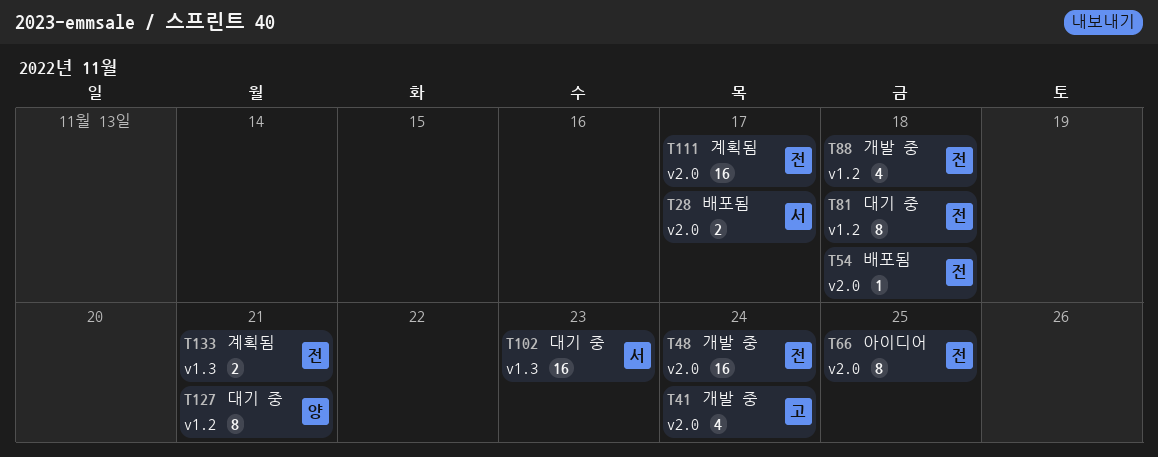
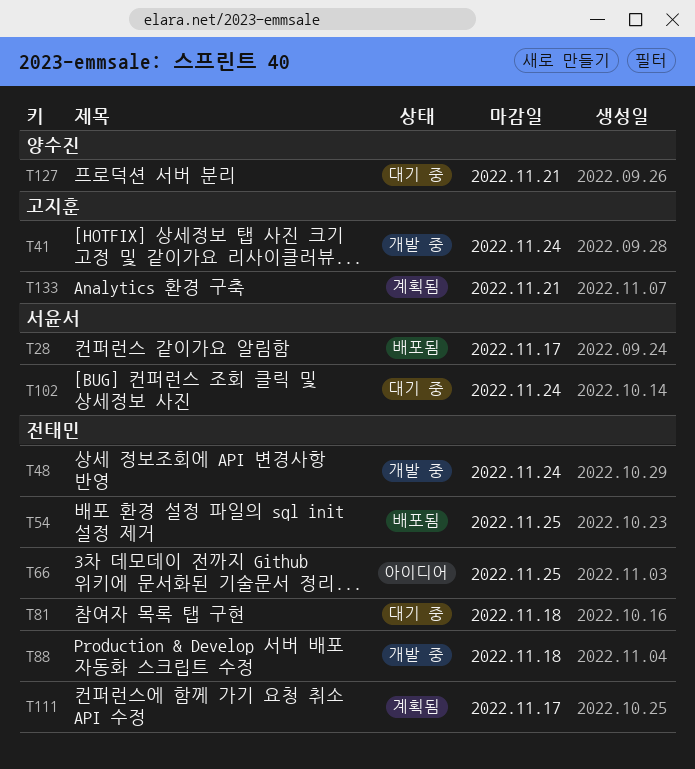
T54, due: Nov 18 -> Nov 25
T102, due: Nov 23 -> Nov 24
T133, owner: 전태민 -> 고지훈

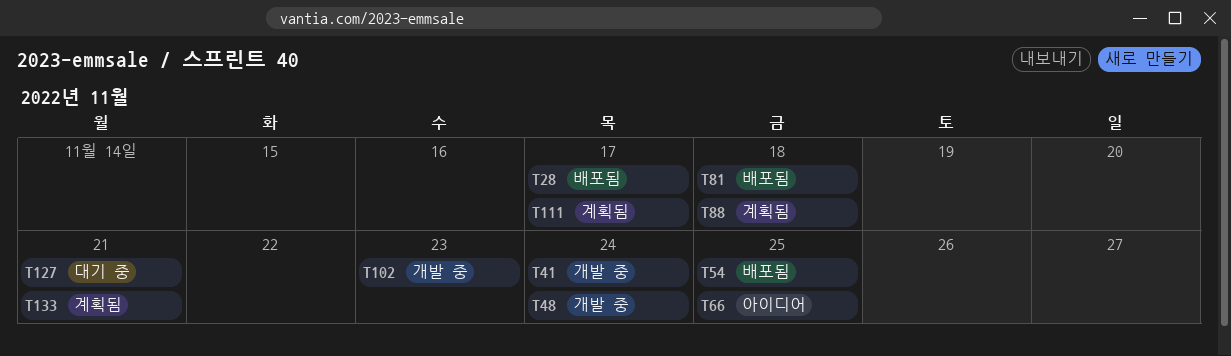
T81, status: 대기 중 -> 배포됨
T88, status: 개발 중 -> 계획됨
T102, status: 대기 중 -> 개발 중
T102, due: Nov 24 -> Nov 23

